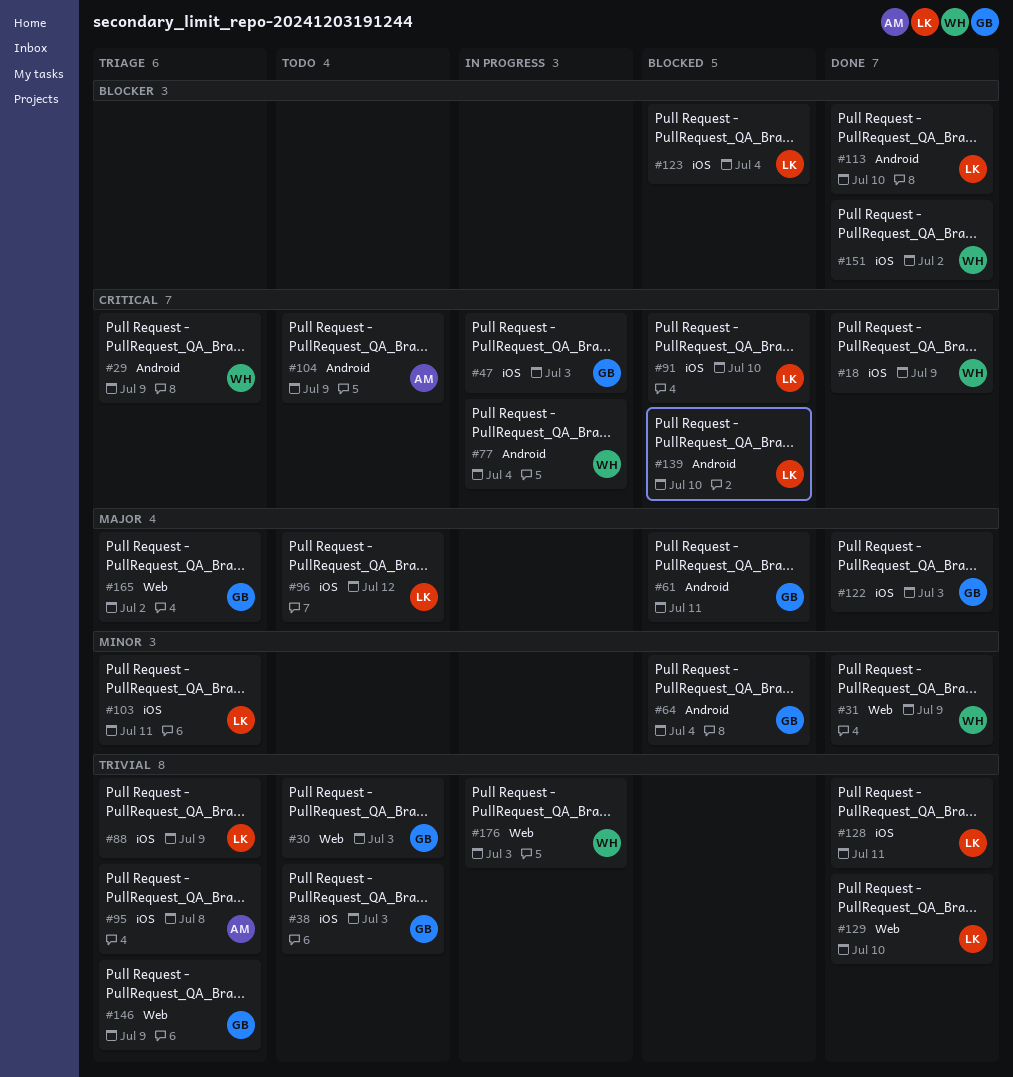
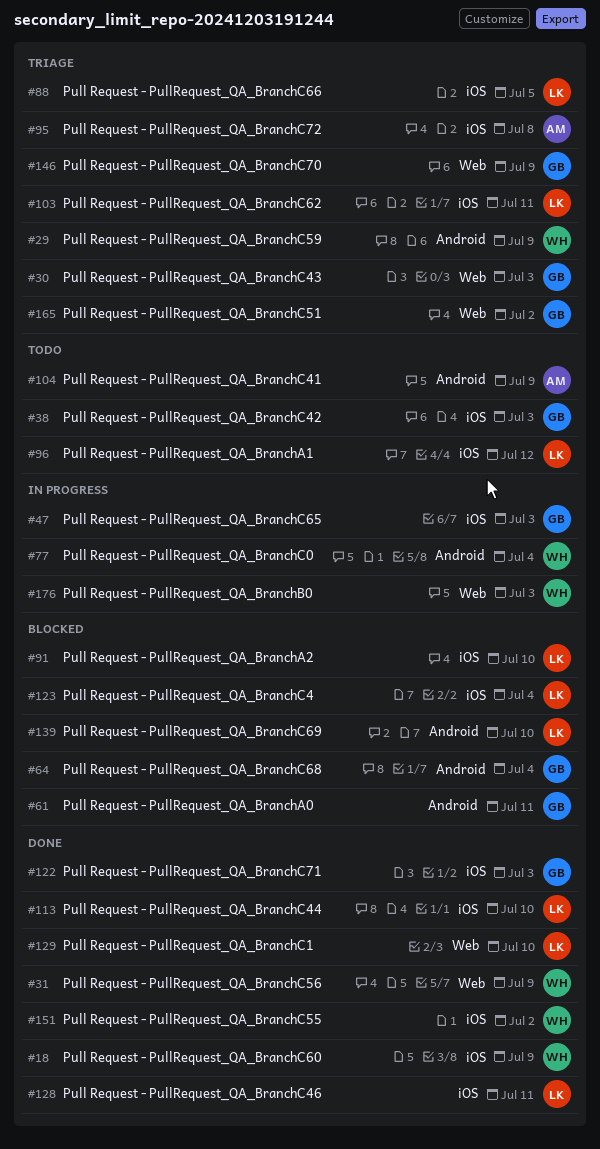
#30, status: Todo -> Triage
#88, due: Jul 9 -> Jul 5
#113, label: Android -> iOS

